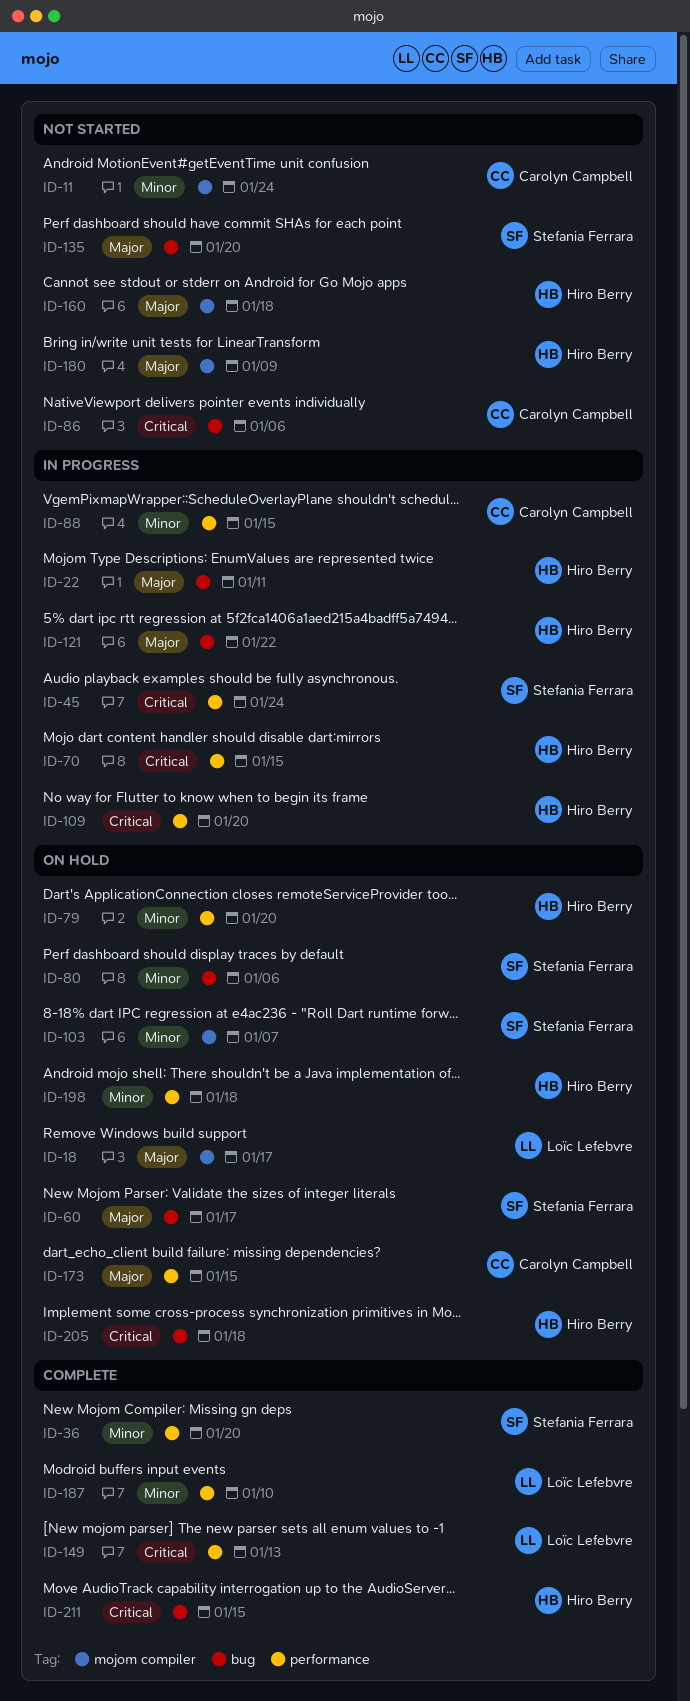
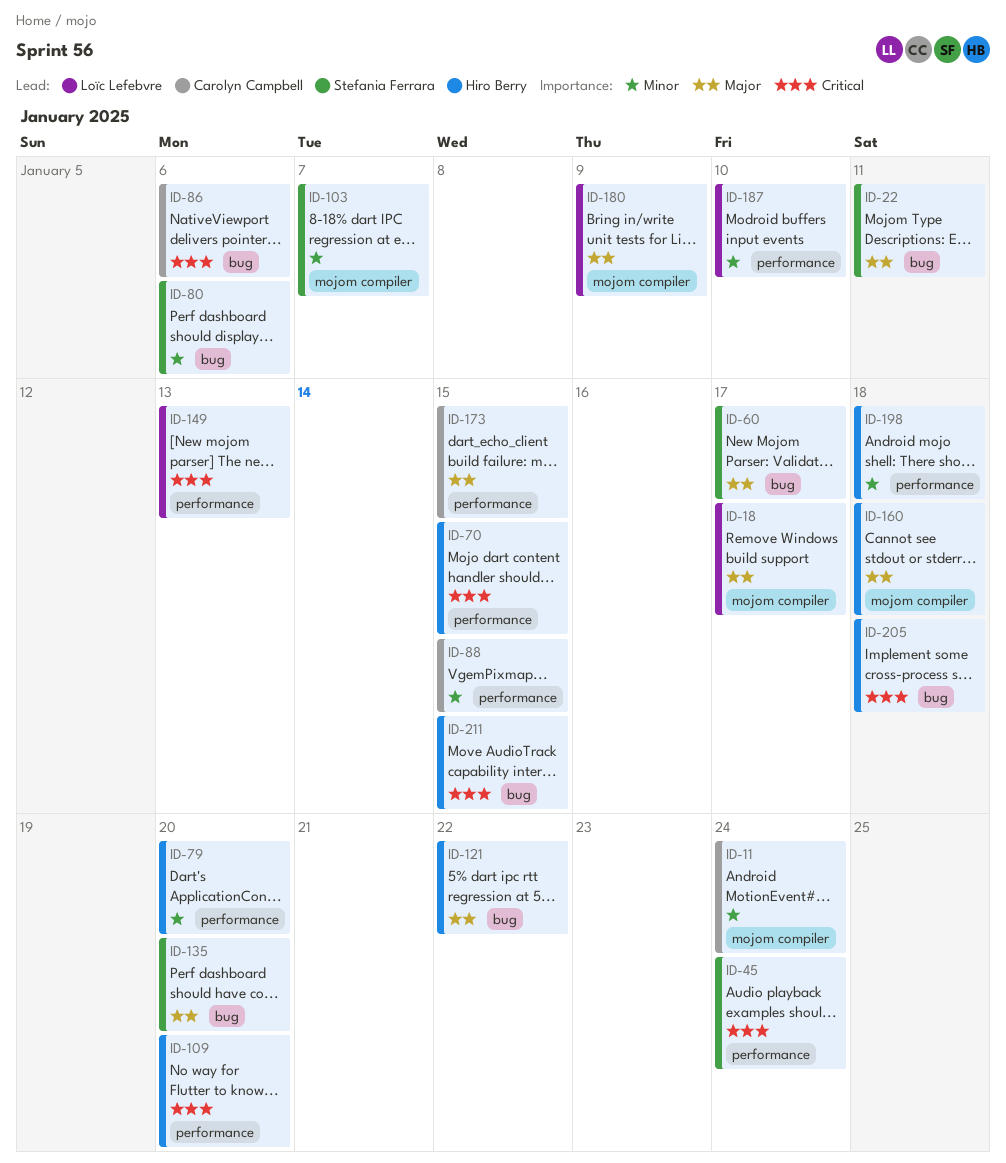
ID-22, owner: Hiro Berry -> Stefania Ferrara
ID-36: present -> none
ID-180, owner: Hiro Berry -> Loïc Lefebvre

